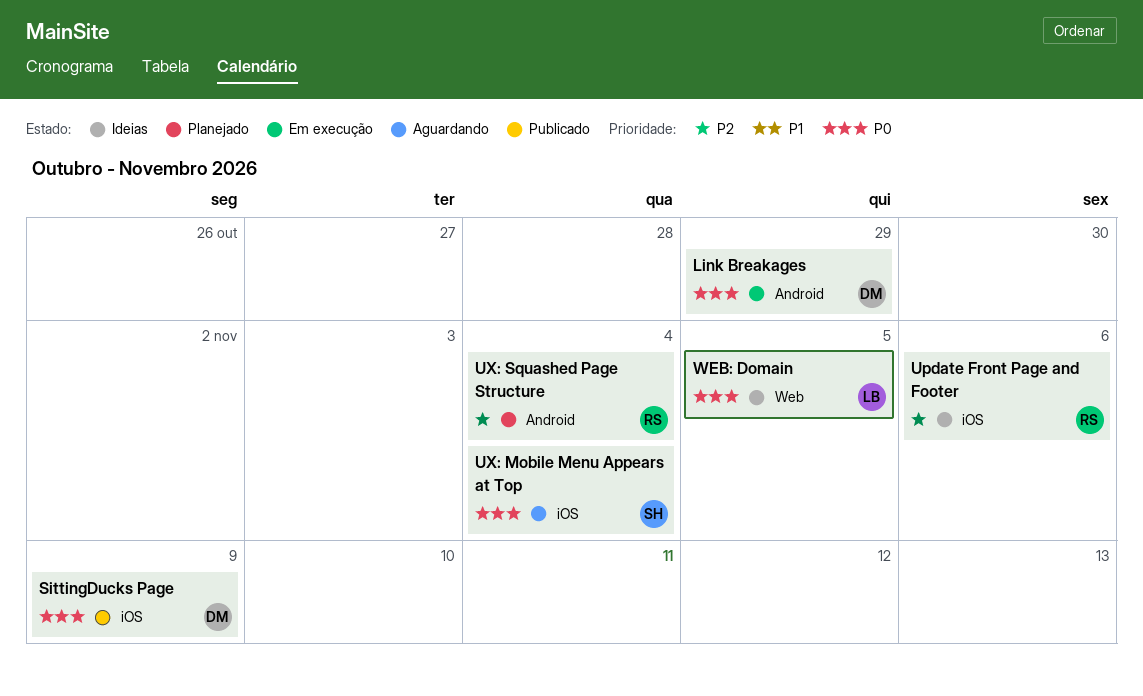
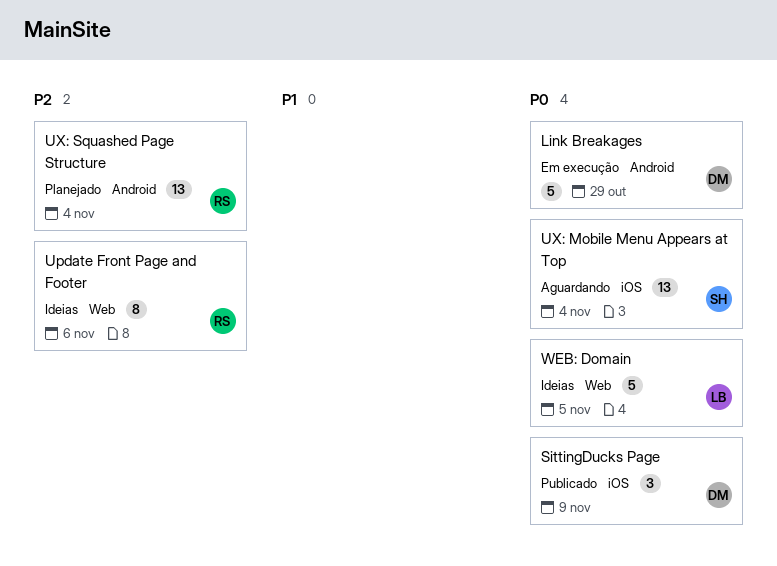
Update Front Page and Footer, label: iOS -> Web

